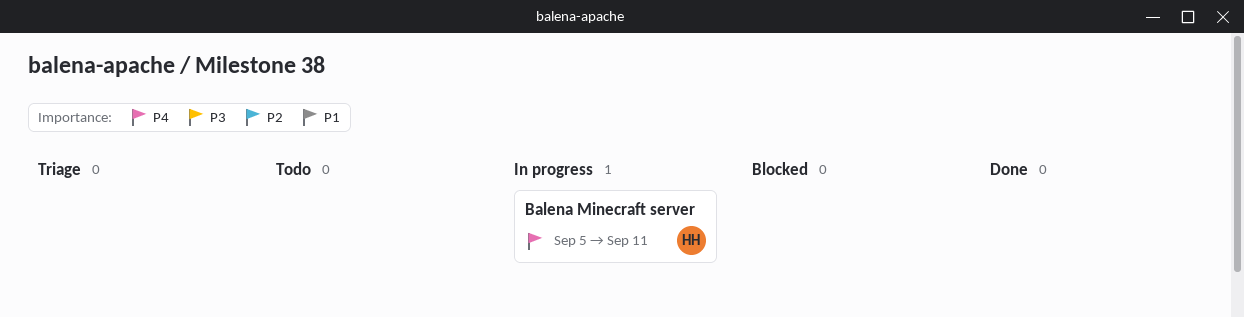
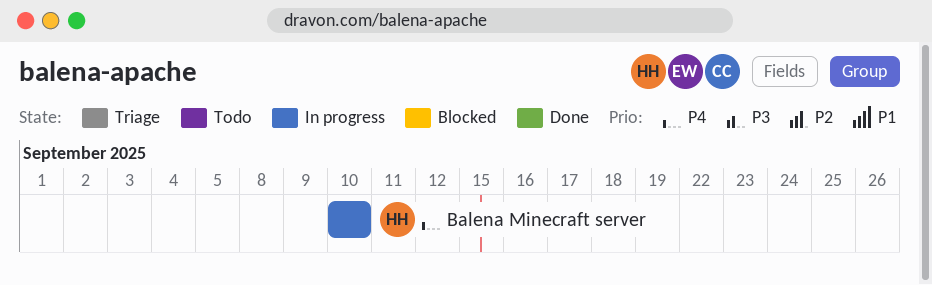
Balena Minecraft server, start: Sep 5 -> Sep 10
Balena Minecraft server, due: Sep 11 -> Sep 10

